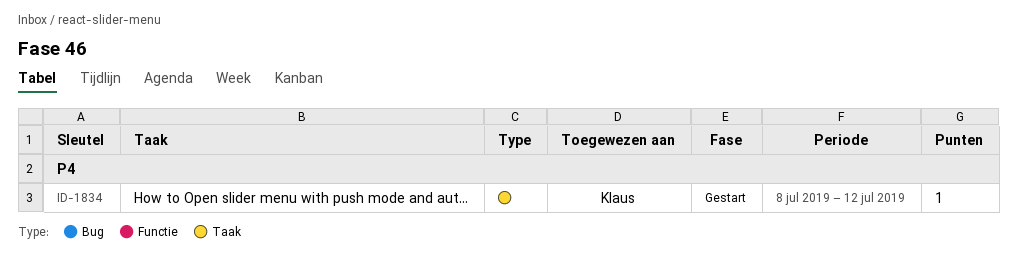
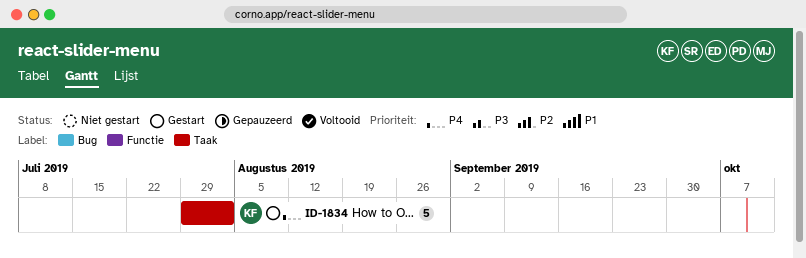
ID-1834, estimate: 1 -> 5
ID-1834, start: Jul 8 -> Jul 29
ID-1834, due: Jul 12 -> Aug 2

